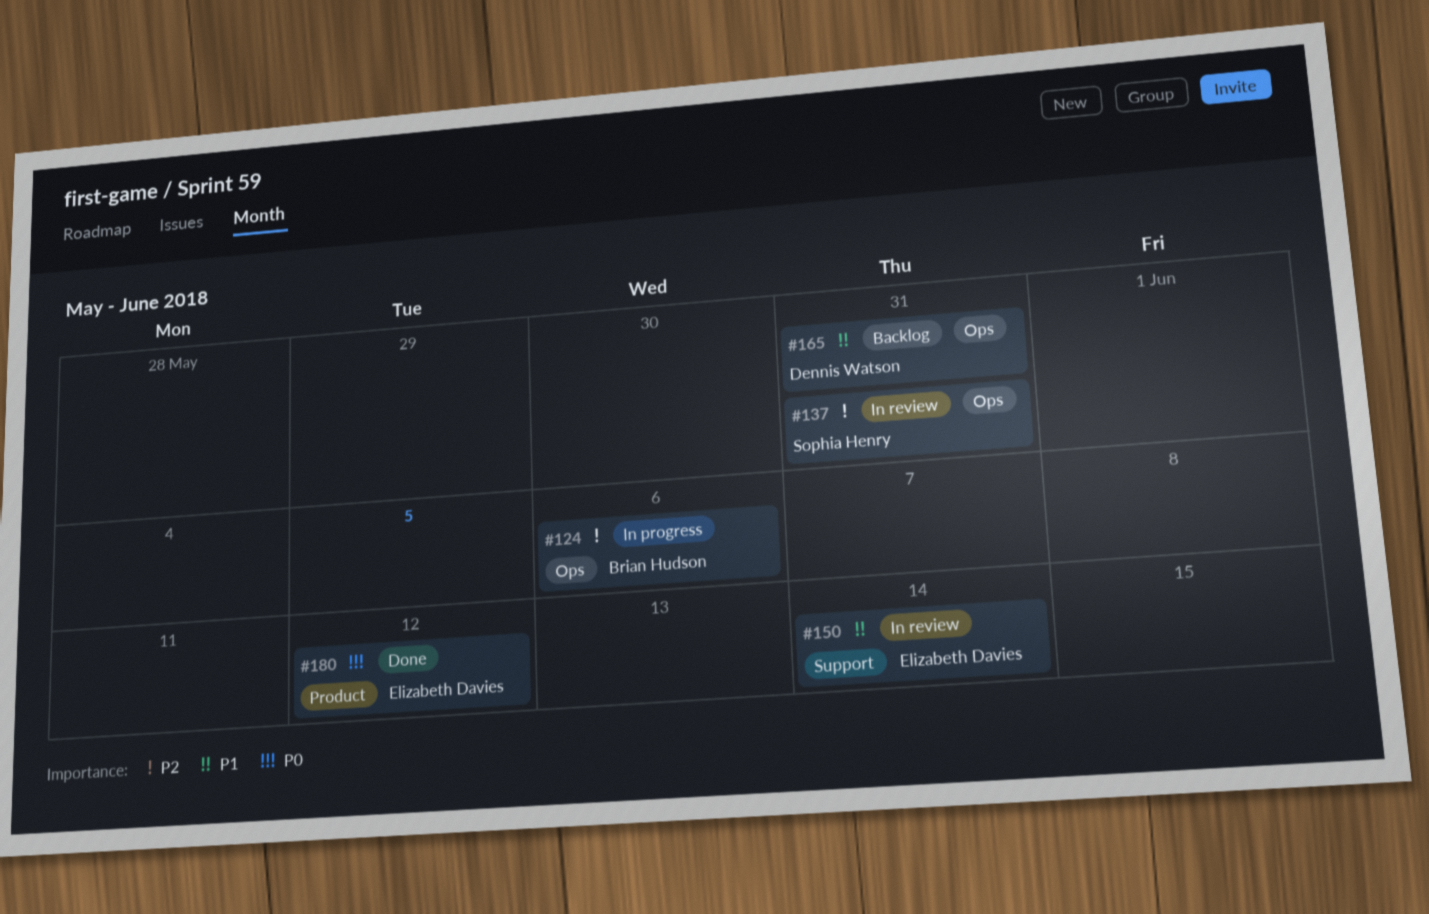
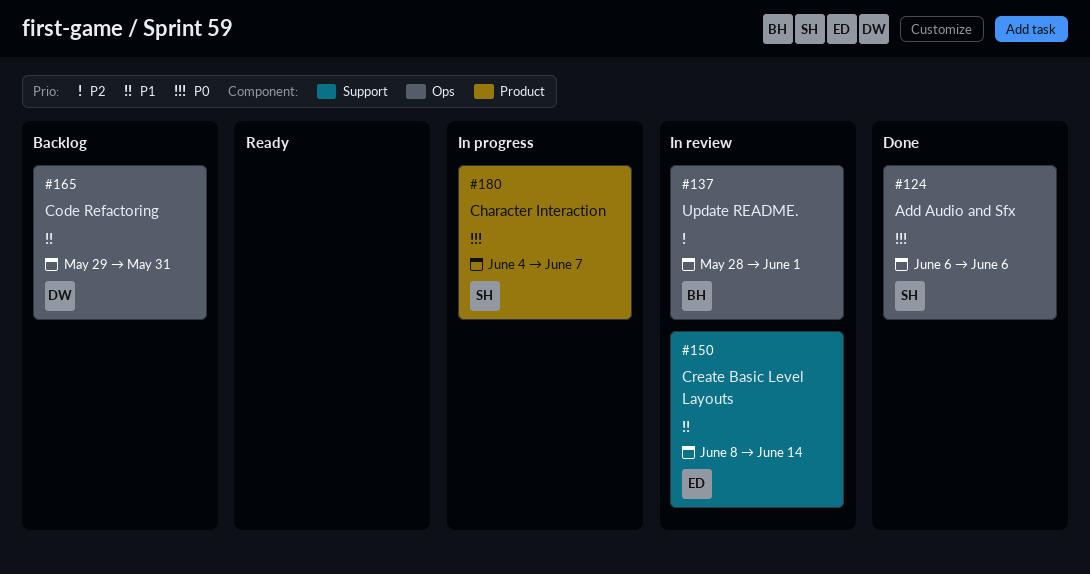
#124, status: In progress -> Done
#124, owner: Brian Hudson -> Sophia Henry
#124, priority: P2 -> P0
#137, owner: Sophia Henry -> Brian Hudson
#137, due: May 31 -> Jun 1
#180, status: Done -> In progress
#180, owner: Elizabeth Davies -> Sophia Henry
#180, due: Jun 12 -> Jun 7

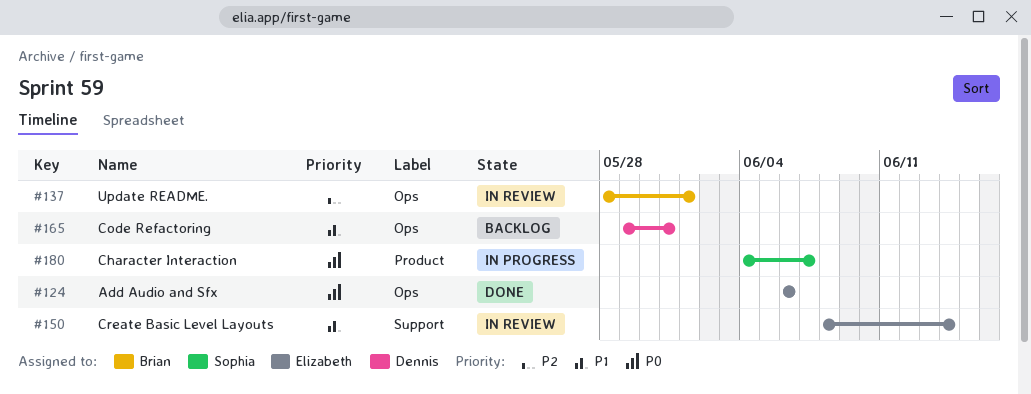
#124, owner: Sophia -> Elizabeth

